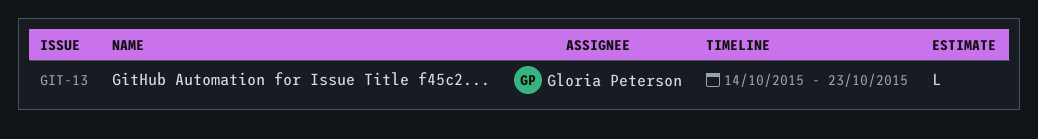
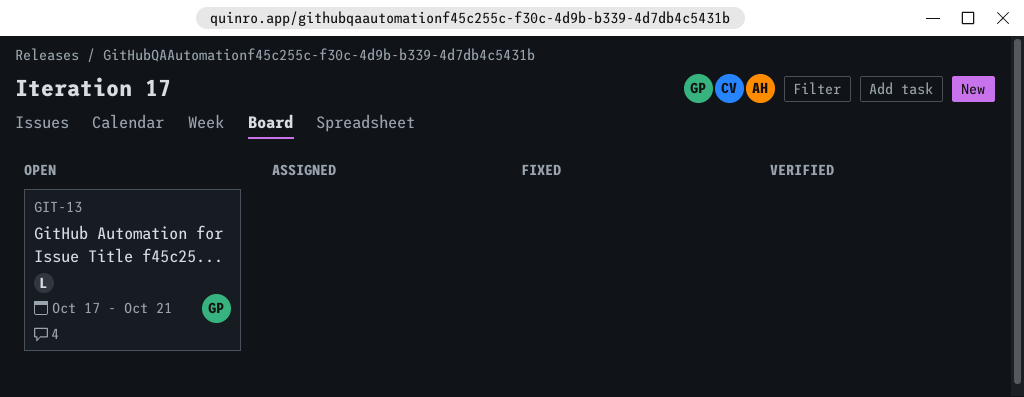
GIT-13, start: Oct 14 -> Oct 17
GIT-13, due: Oct 23 -> Oct 21

